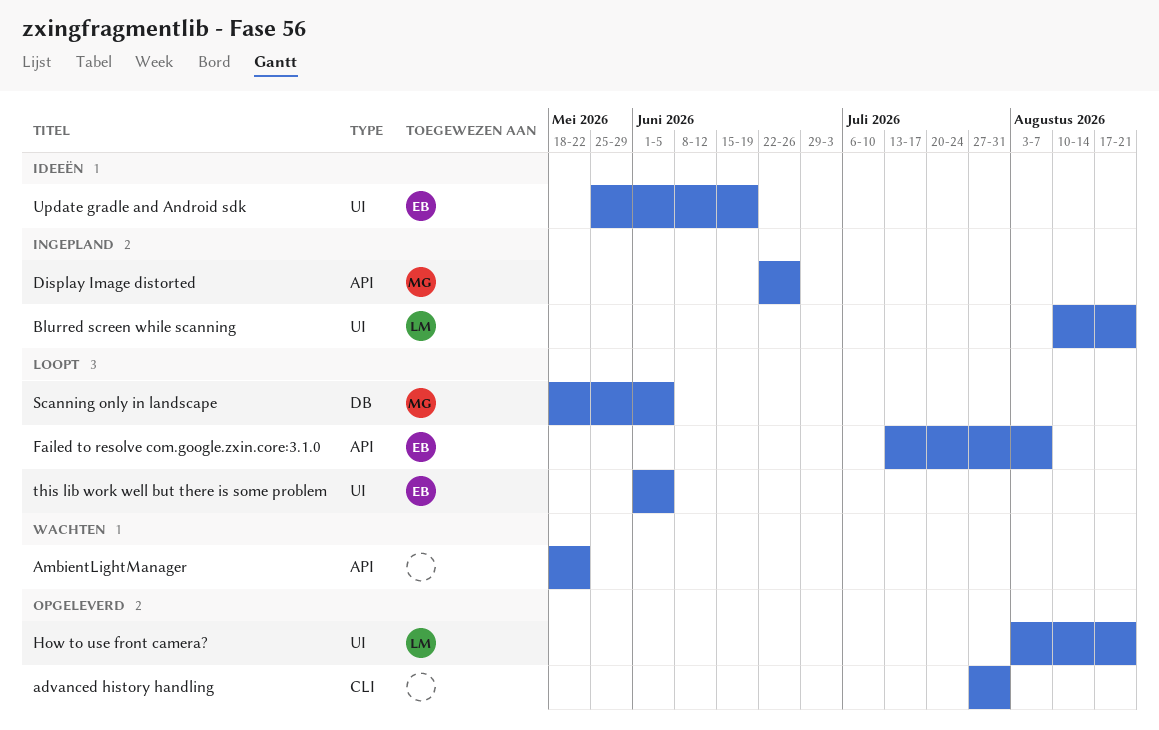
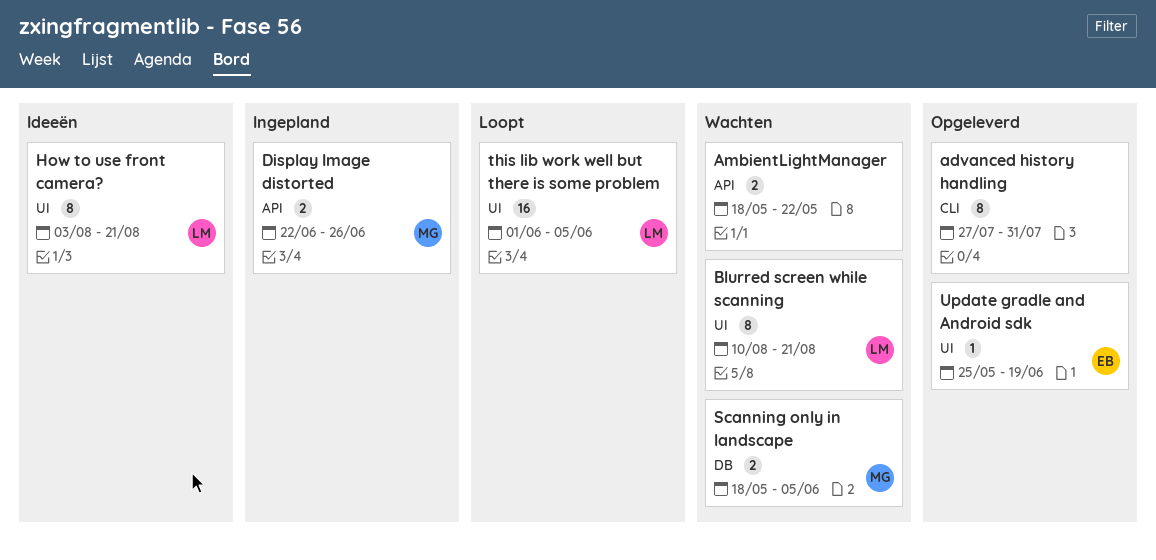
Blurred screen while scanning, status: Ingepland -> Wachten
Failed to resolve com.google.zxin.core:3.1.0: present -> none
How to use front camera?, status: Opgeleverd -> Ideeën
Scanning only in landscape, status: Loopt -> Wachten
this lib work well but there is some problem, owner: EB -> LM
Update gradle and Android sdk, status: Ideeën -> Opgeleverd

